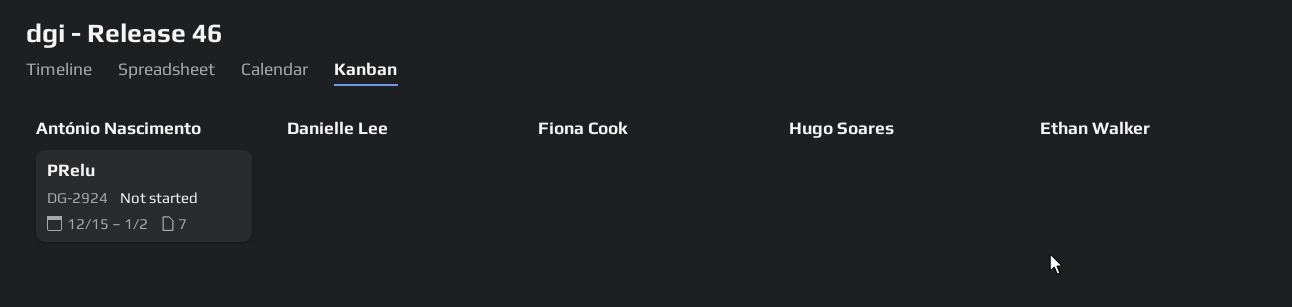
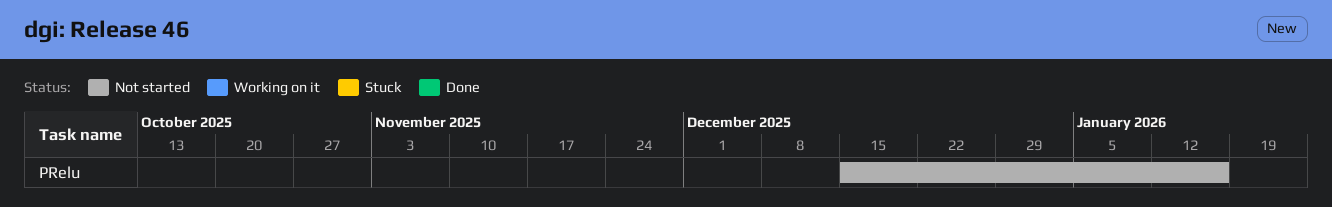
PRelu, due: Jan 2 -> Jan 16

